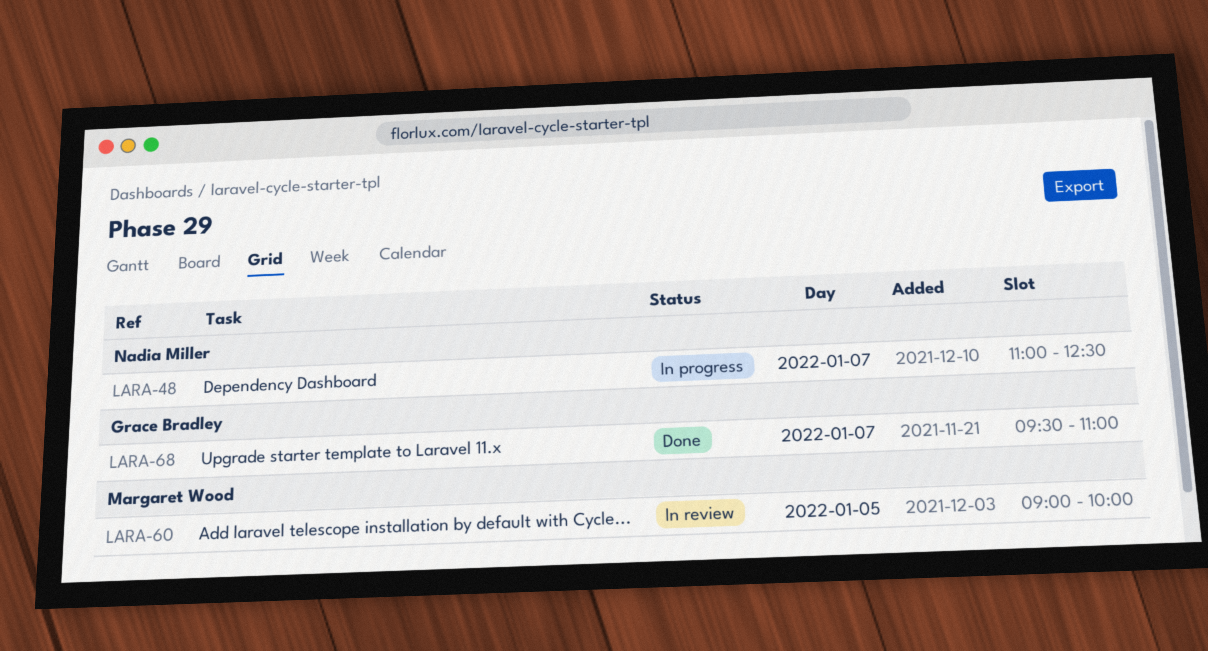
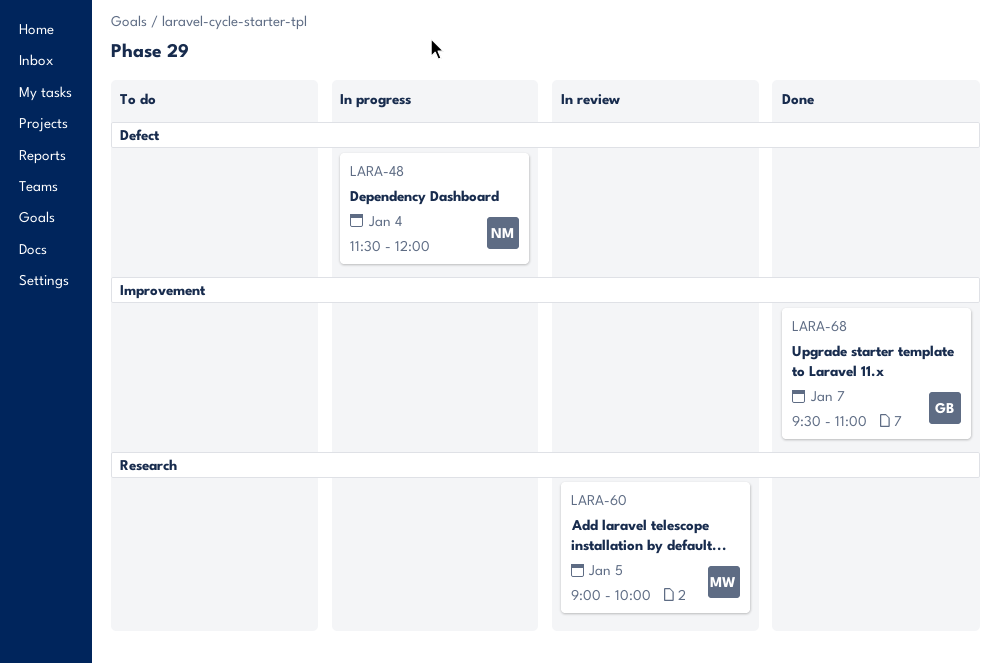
LARA-48, day: Jan 7 -> Jan 4
LARA-48, begins: 11:00 -> 11:30
LARA-48, ends: 12:30 -> 12:00

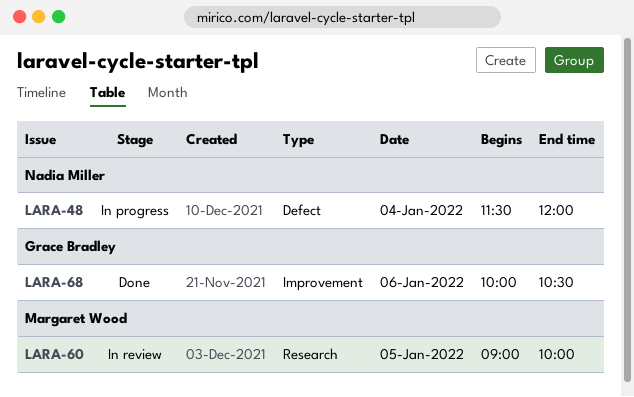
LARA-68, day: Jan 7 -> Jan 6
LARA-68, begins: 09:30 -> 10:00
LARA-68, ends: 11:00 -> 10:30

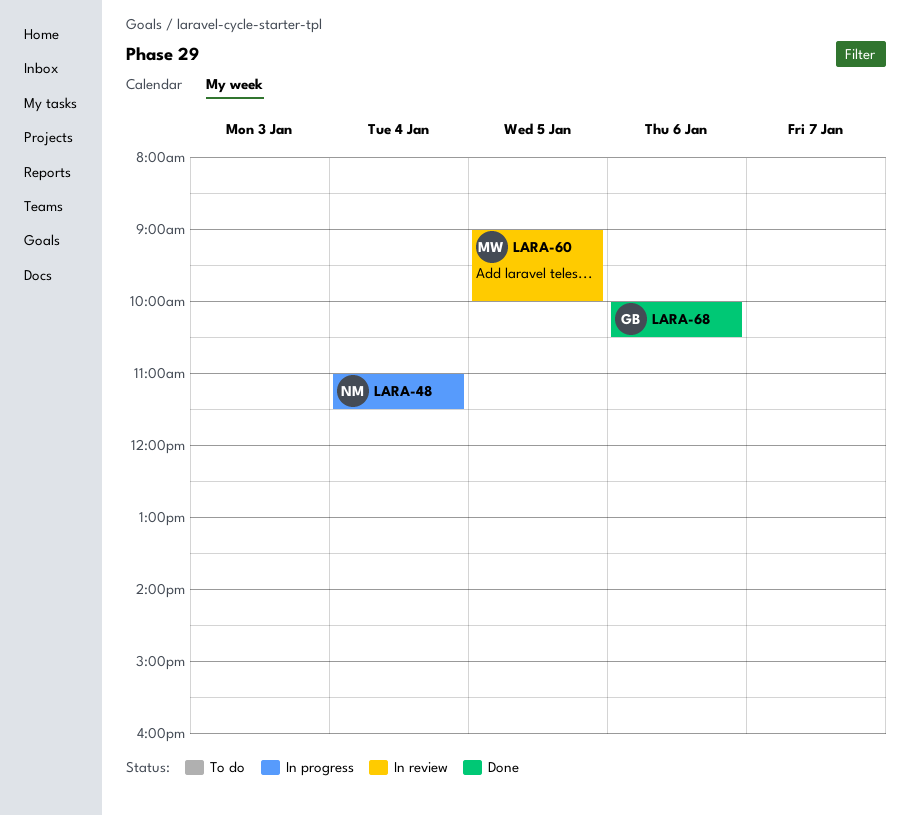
LARA-48, begins: 11:30 -> 11:00
LARA-48, ends: 12:00 -> 11:30

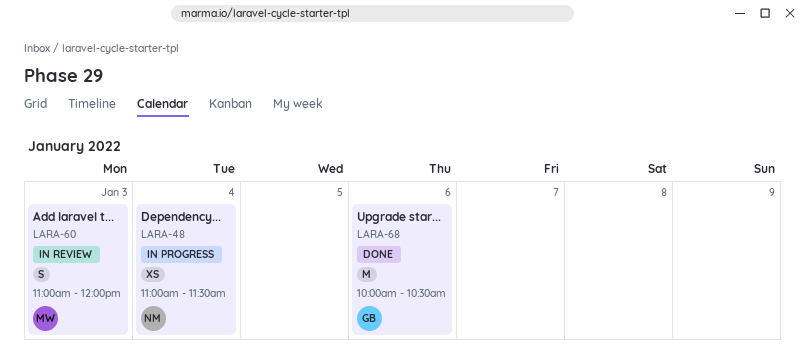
LARA-60, day: Jan 5 -> Jan 3
LARA-60, begins: 09:00 -> 11:00
LARA-60, ends: 10:00 -> 12:00

